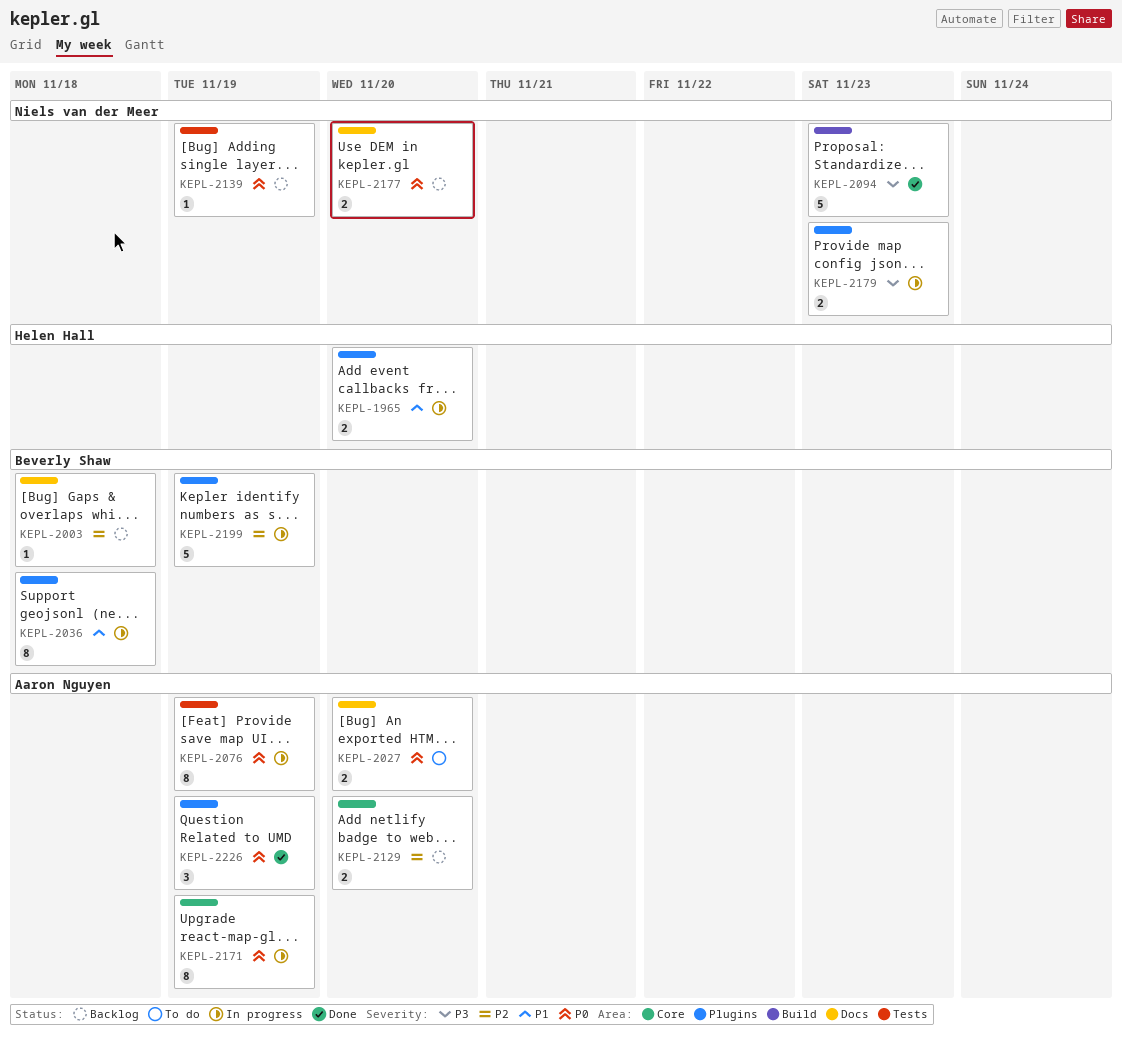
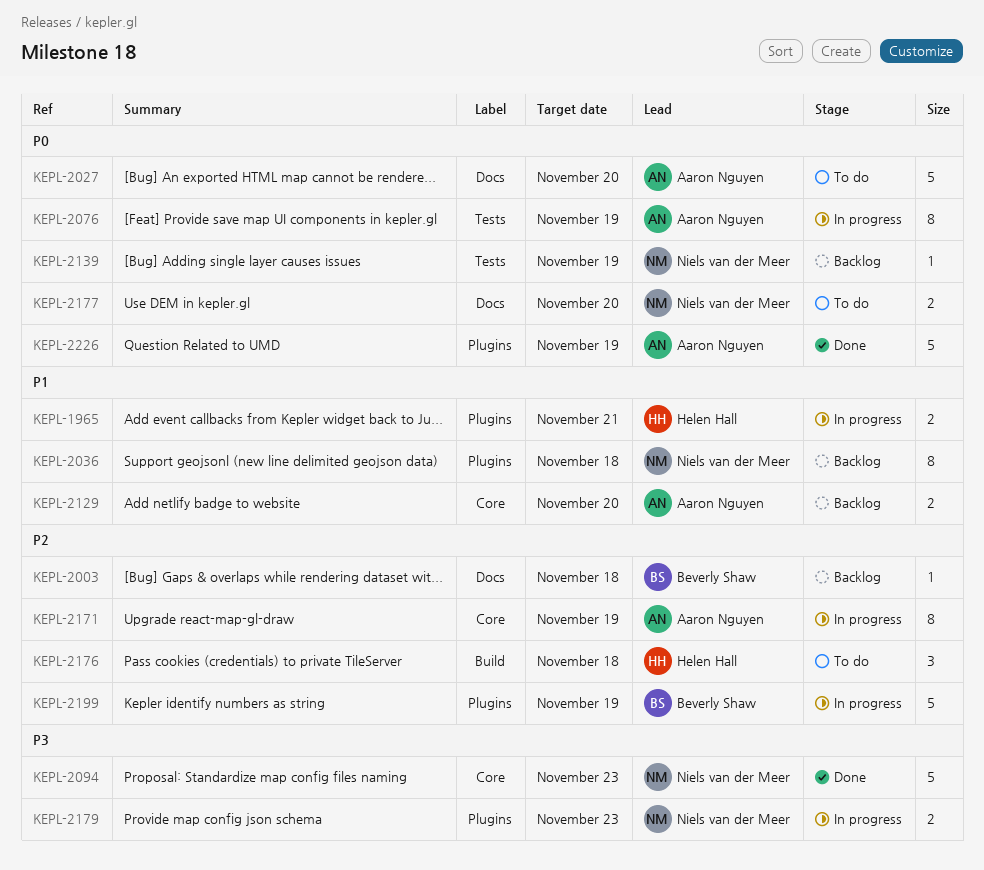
KEPL-1965, due: Nov 20 -> Nov 21
KEPL-2027, estimate: 2 -> 5
KEPL-2036, status: In progress -> Backlog
KEPL-2036, owner: Beverly Shaw -> Niels van der Meer
KEPL-2094, label: Build -> Core
KEPL-2129, priority: P2 -> P1
KEPL-2171, priority: P0 -> P2
KEPL-2176: none -> present
KEPL-2177, status: Backlog -> To do
KEPL-2226, estimate: 3 -> 5

